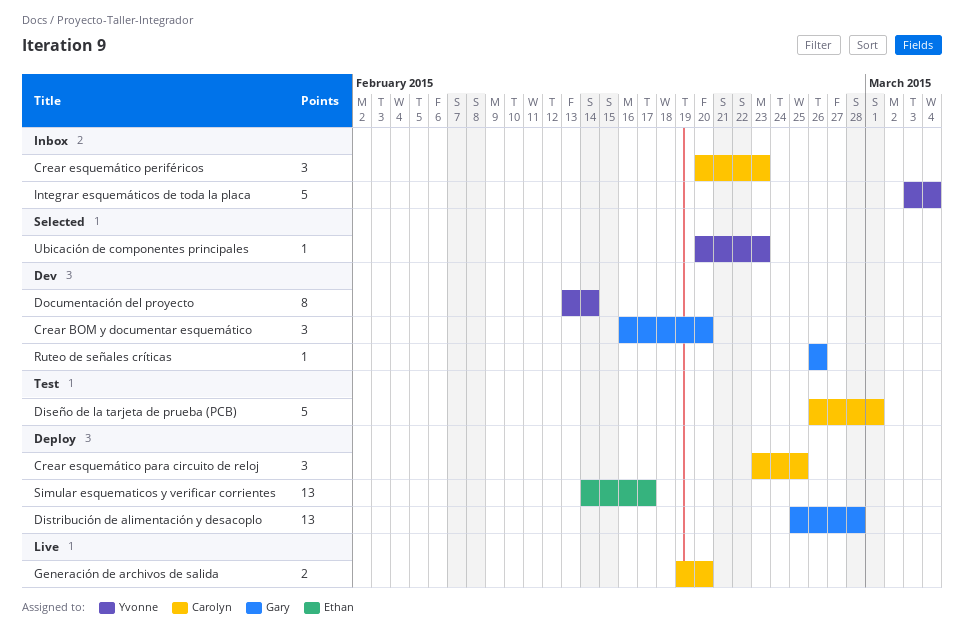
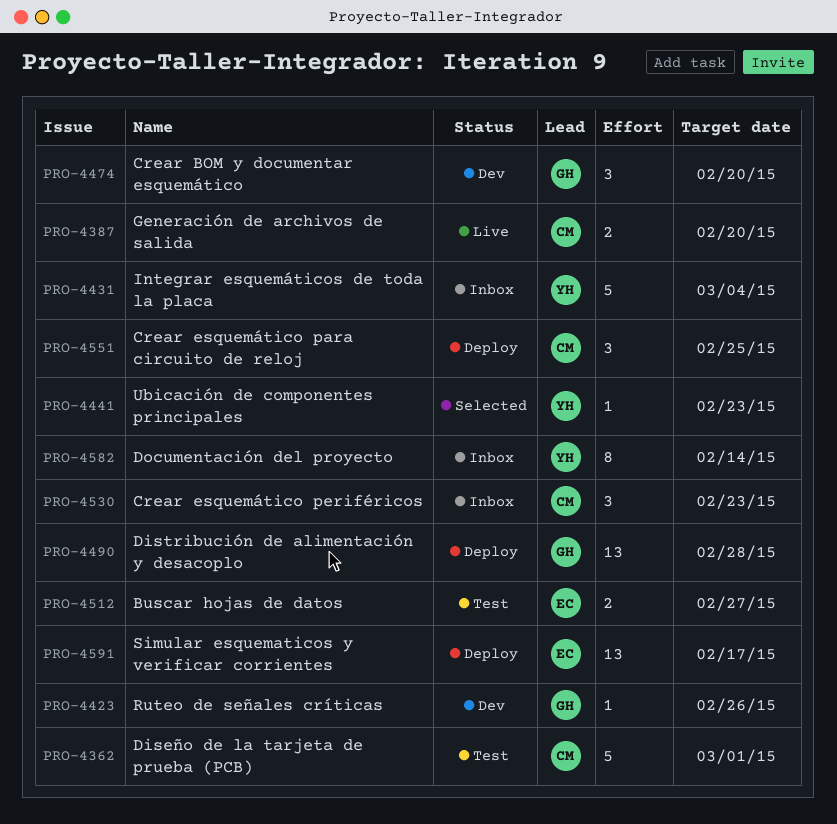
Buscar hojas de datos: none -> present
Documentación del proyecto, status: Dev -> Inbox

